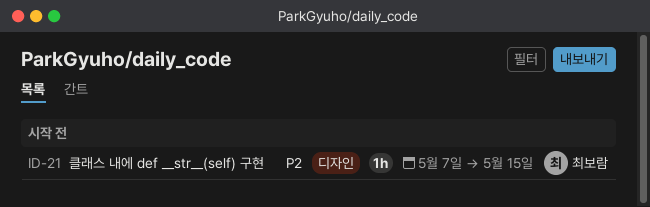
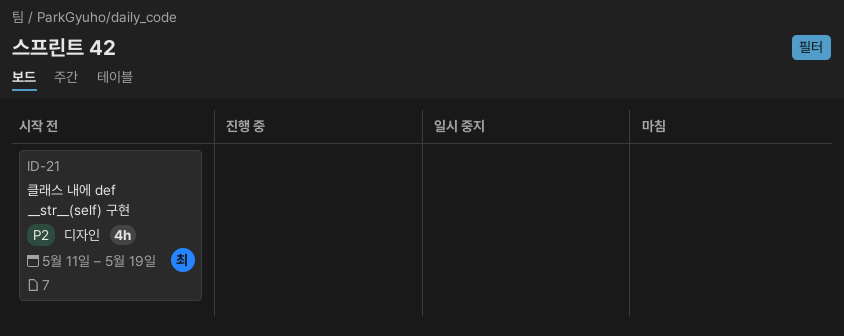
ID-21, estimate: 1h -> 4h
ID-21, start: May 7 -> May 11
ID-21, due: May 15 -> May 19

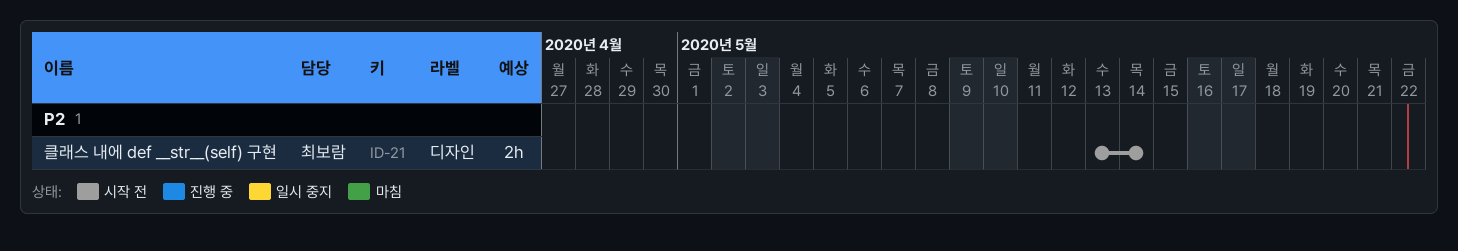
ID-21, estimate: 4h -> 2h
ID-21, start: May 11 -> May 13
ID-21, due: May 19 -> May 14

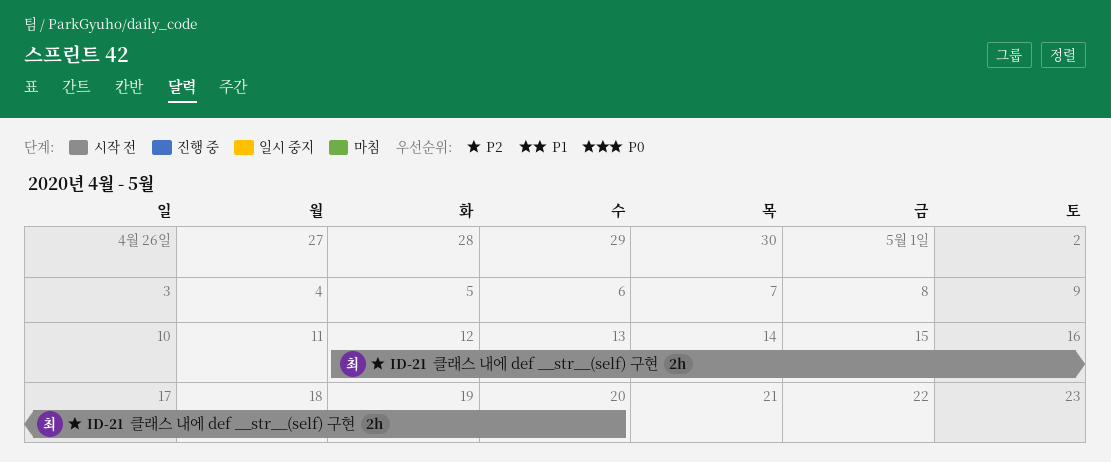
ID-21, start: May 13 -> May 12
ID-21, due: May 14 -> May 20

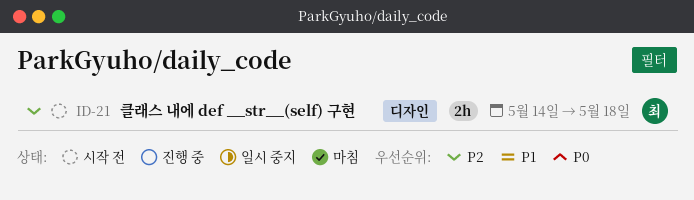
ID-21, start: May 12 -> May 14
ID-21, due: May 20 -> May 18

